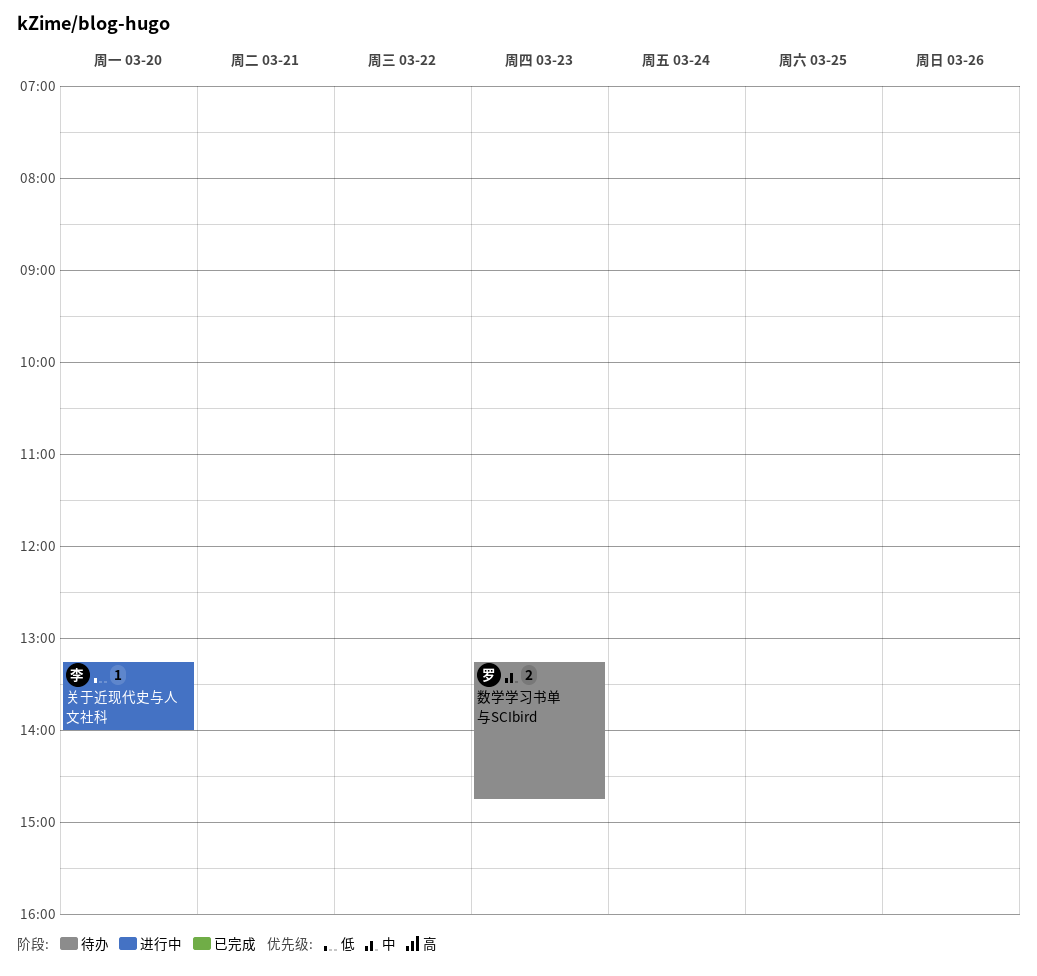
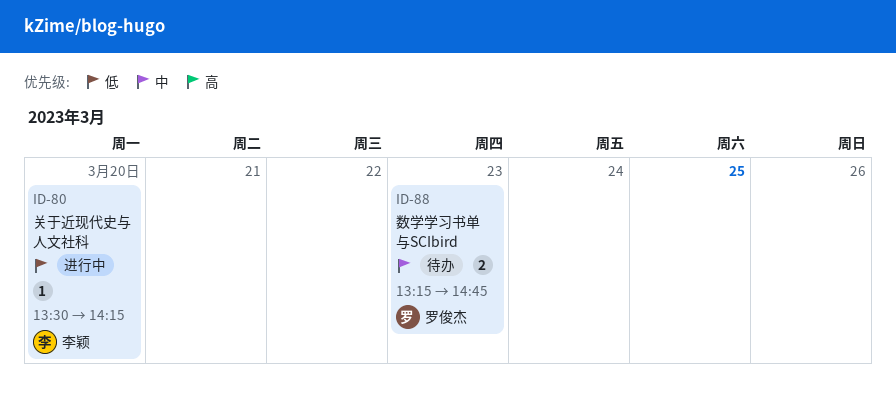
关于近现代史与人文社科, begins: 13:15 -> 13:30
关于近现代史与人文社科, ends: 14:00 -> 14:15

